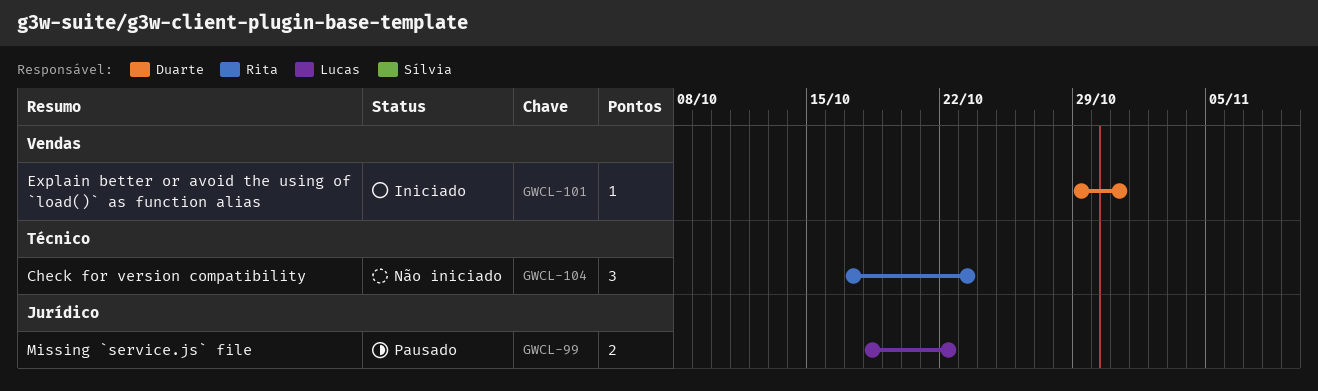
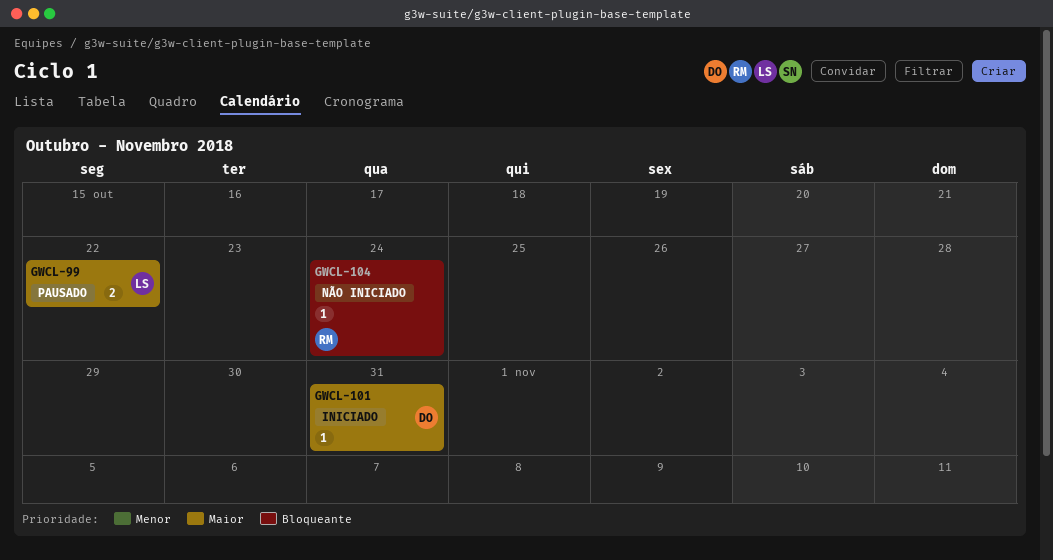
GWCL-104, estimate: 3 -> 1
GWCL-104, due: Oct 23 -> Oct 24

